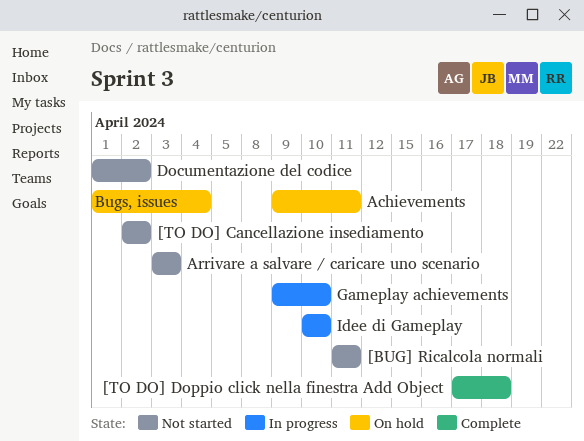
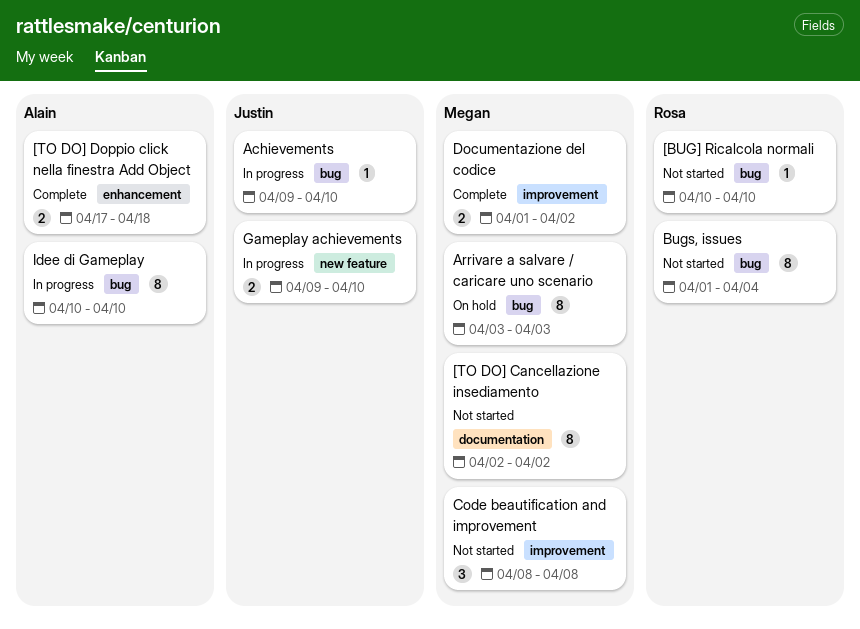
[BUG] Ricalcola normali, start: Apr 11 -> Apr 10
[BUG] Ricalcola normali, due: Apr 11 -> Apr 10
Achievements, status: On hold -> In progress
Achievements, due: Apr 11 -> Apr 10
Arrivare a salvare / caricare uno scenario, status: Not started -> On hold
Bugs, issues, status: On hold -> Not started
Code beautification and improvement: none -> present
Documentazione del codice, status: Not started -> Complete

